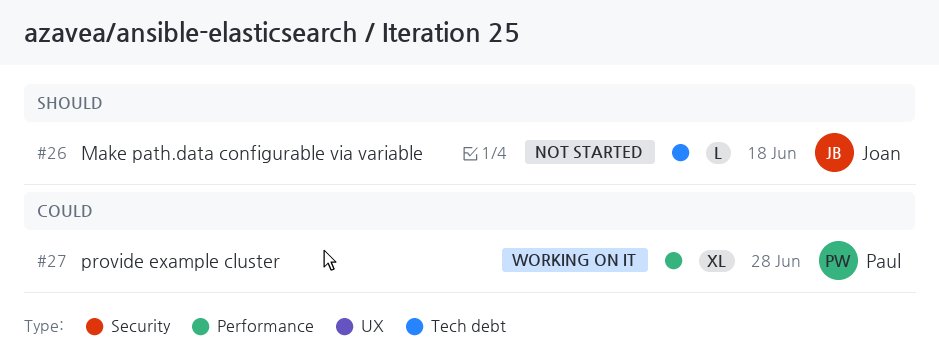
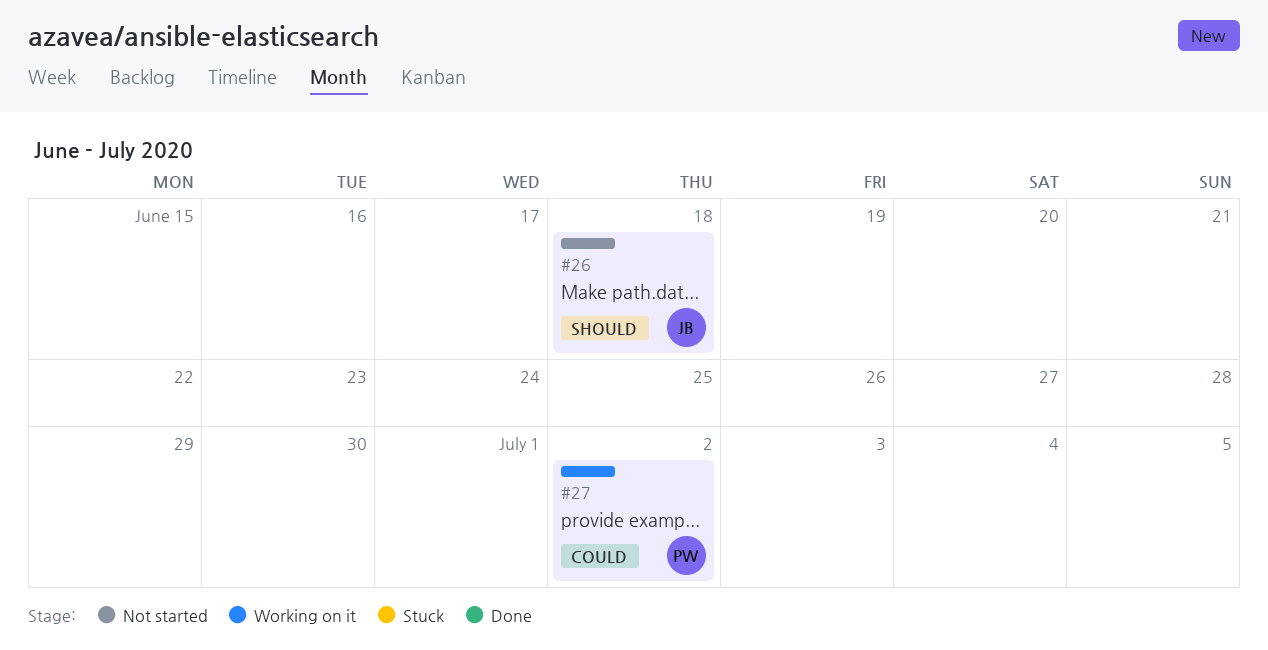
#27, due: Jun 28 -> Jul 2

